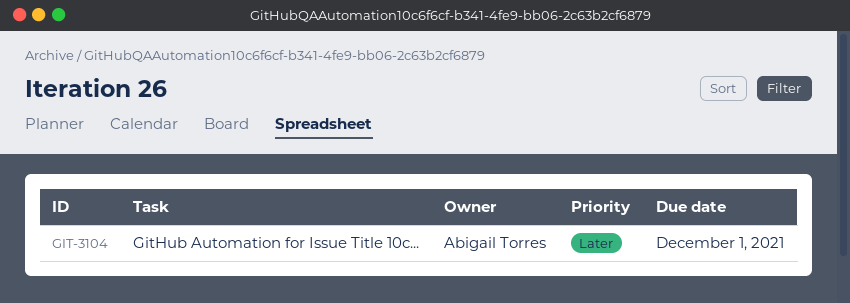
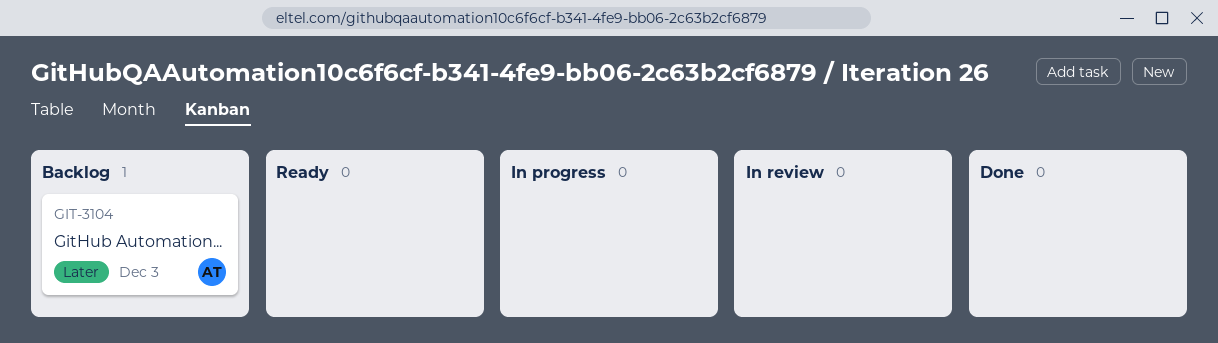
GIT-3104, due: Dec 1 -> Dec 3

